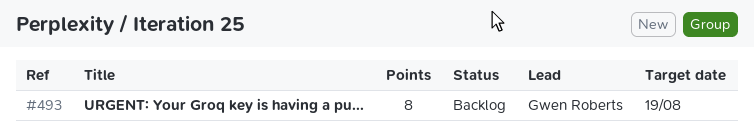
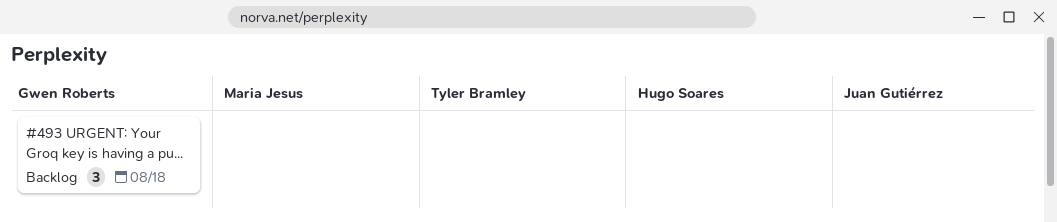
#493, estimate: 8 -> 3
#493, due: Aug 19 -> Aug 18

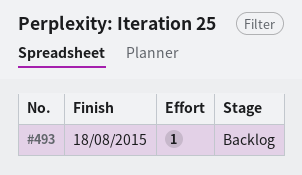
#493, estimate: 3 -> 1

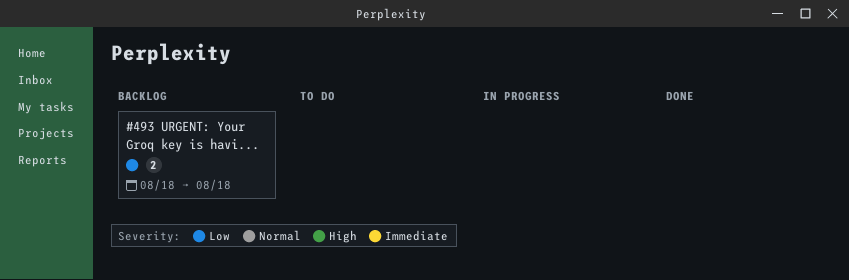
#493, estimate: 1 -> 2

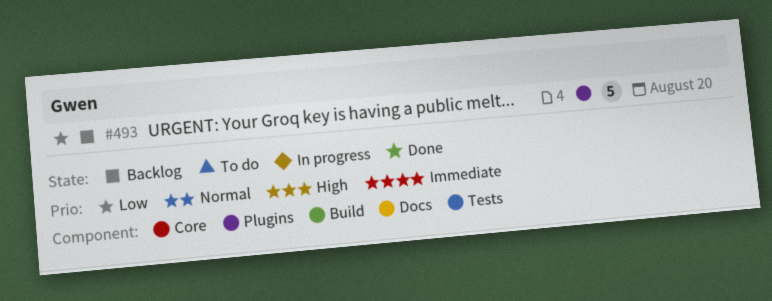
#493, estimate: 2 -> 5
#493, due: Aug 18 -> Aug 20

